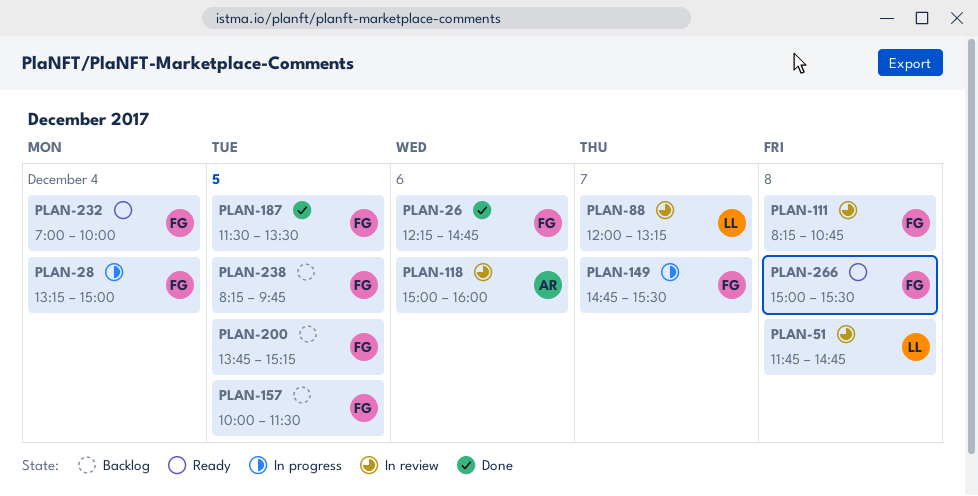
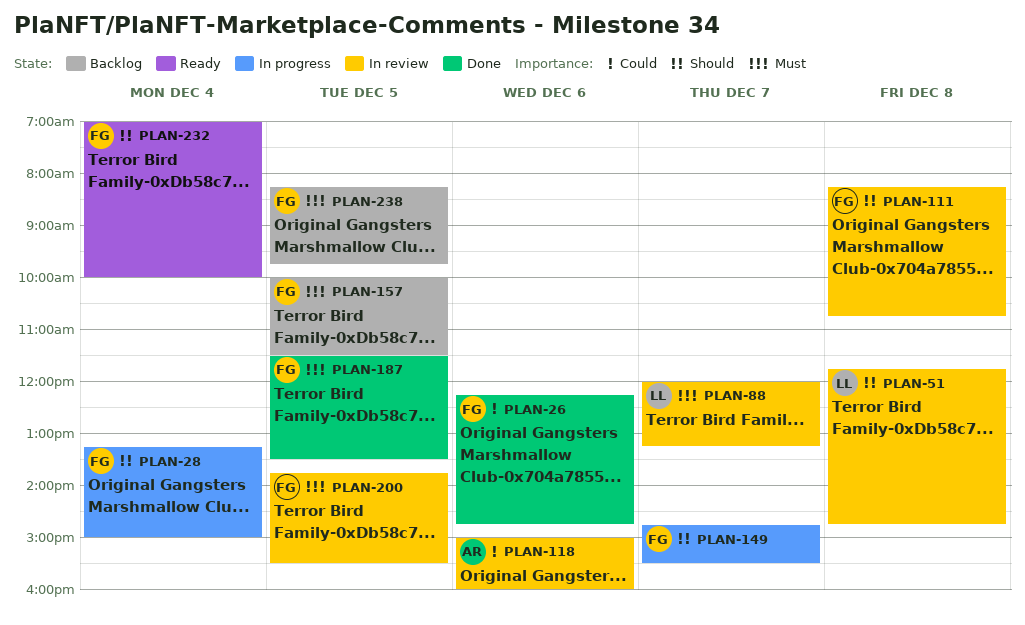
PLAN-200, status: Backlog -> In review
PLAN-200, ends: 15:15 -> 15:30
PLAN-266: present -> none

